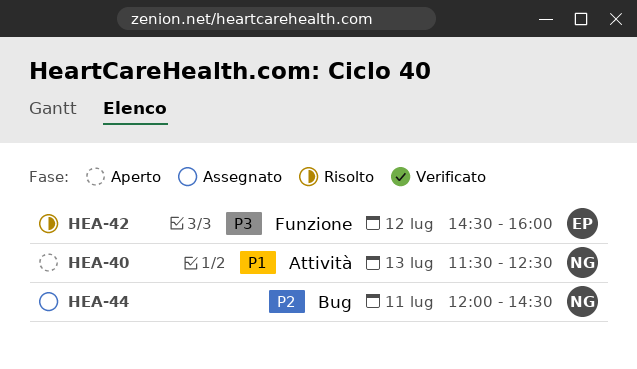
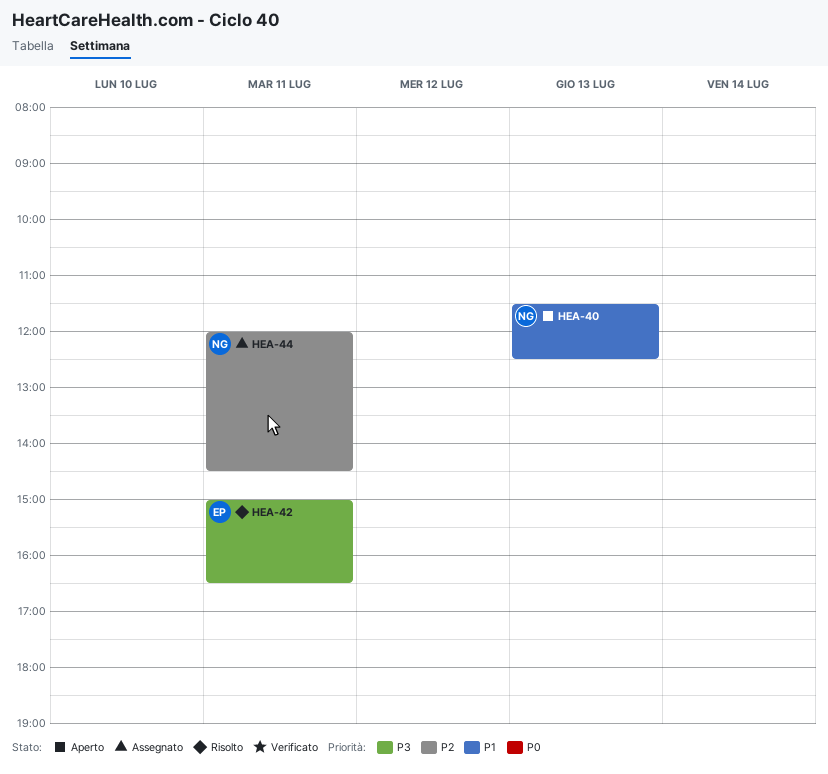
HEA-42, day: Jul 12 -> Jul 11
HEA-42, begins: 14:30 -> 15:00
HEA-42, ends: 16:00 -> 16:30

